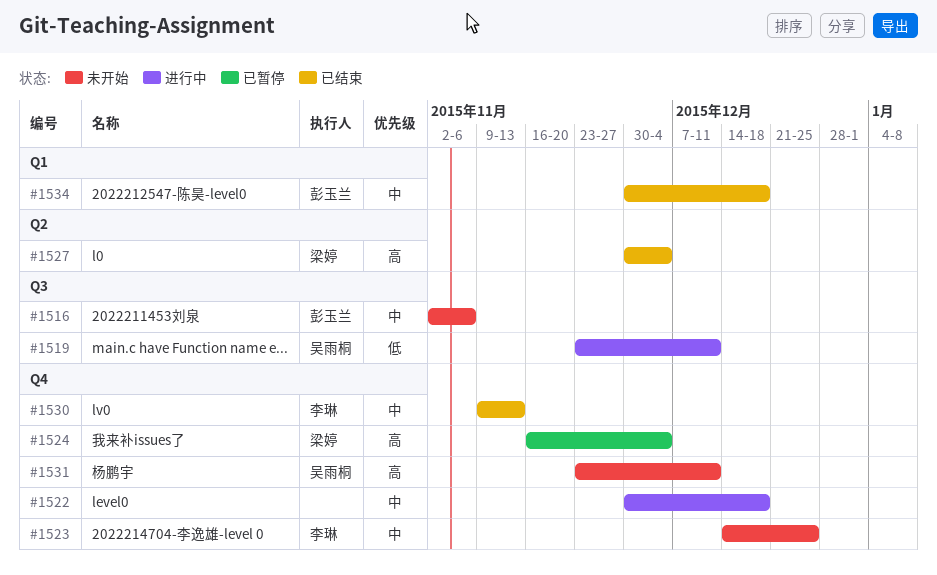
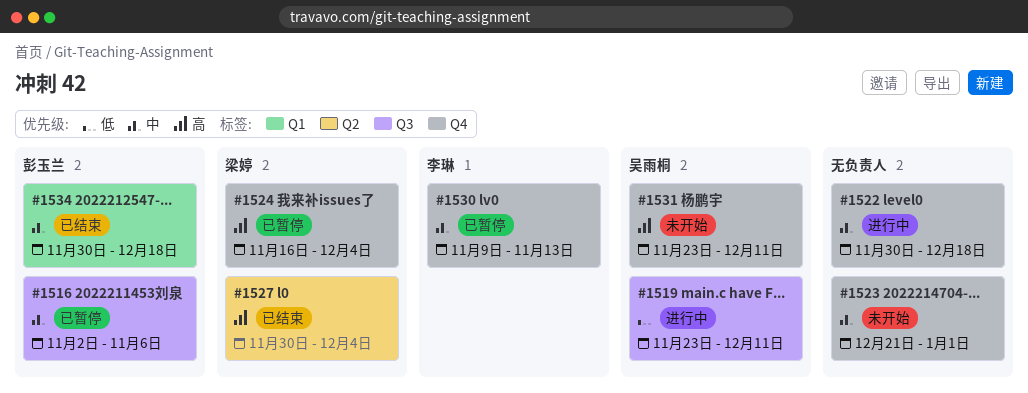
#1516, status: 未开始 -> 已暂停
#1523, owner: 李琳 -> none
#1523, start: Dec 14 -> Dec 21
#1523, due: Dec 25 -> Jan 1
#1530, status: 已结束 -> 已暂停

